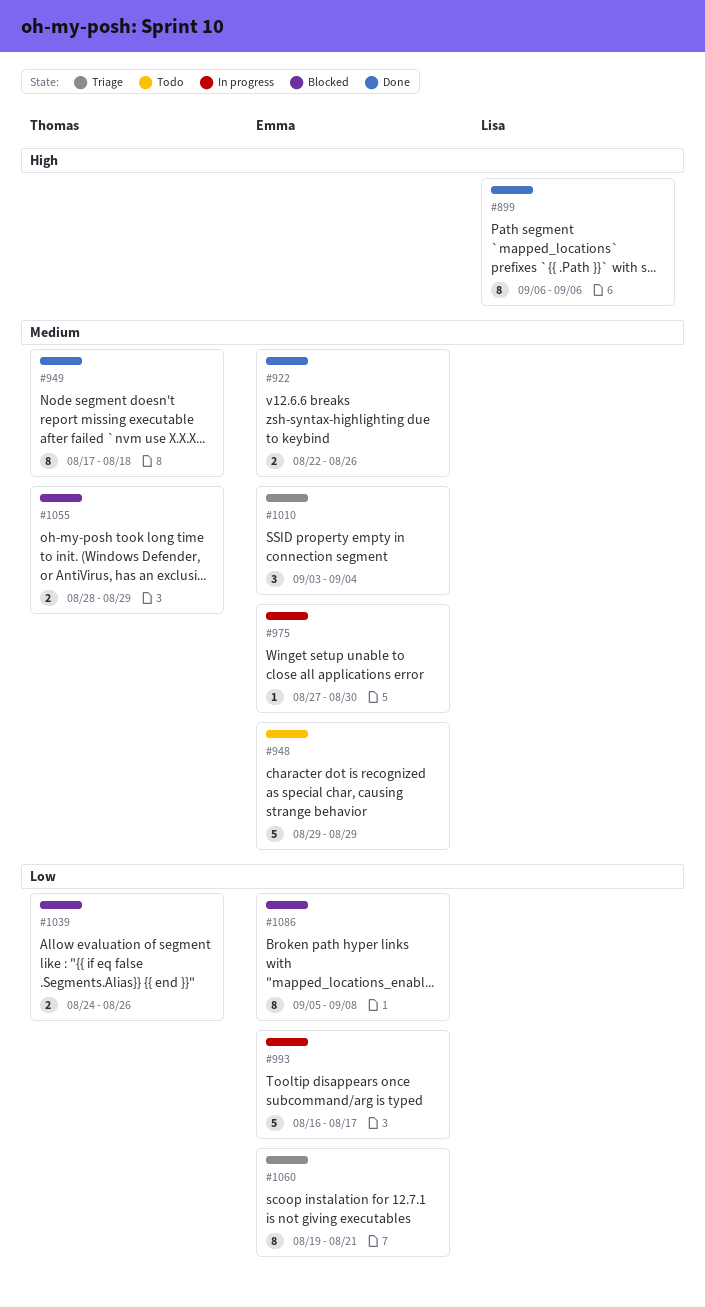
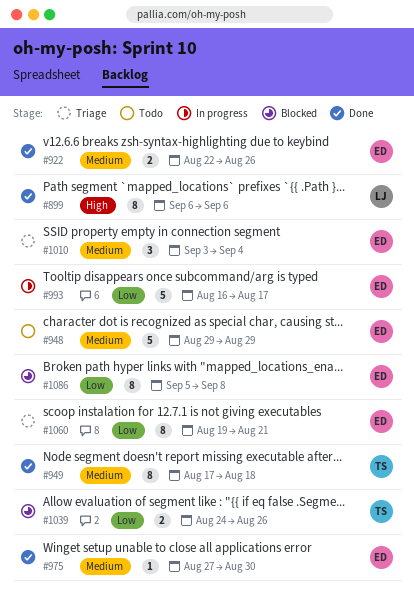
#975, status: In progress -> Done
#1055: present -> none

